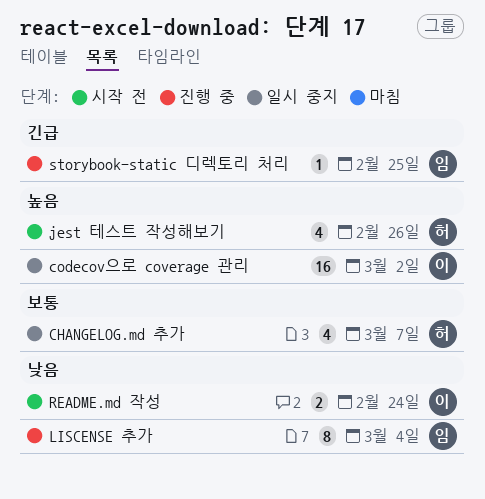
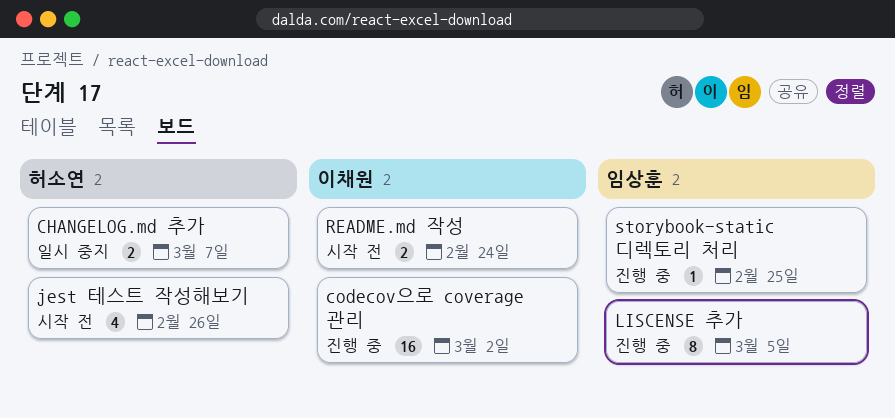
CHANGELOG.md 추가, estimate: 4 -> 2
codecov으로 coverage 관리, status: 일시 중지 -> 진행 중
LISCENSE 추가, due: Mar 4 -> Mar 5

